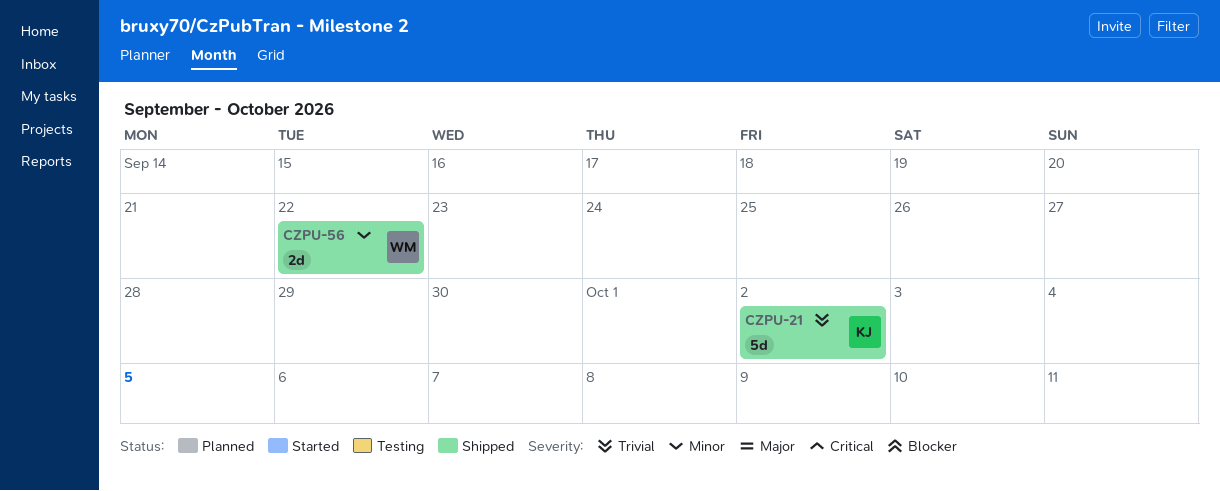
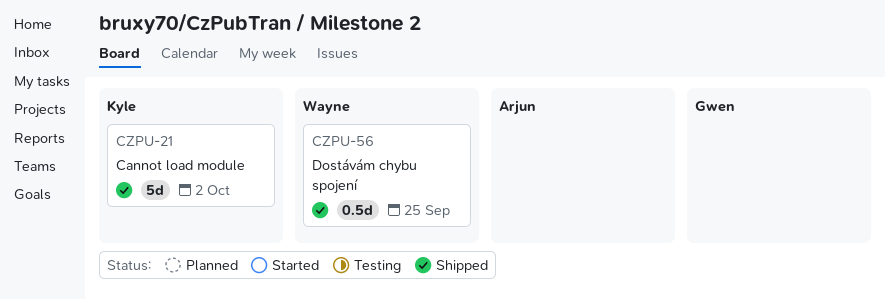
CZPU-56, estimate: 2d -> 0.5d
CZPU-56, due: Sep 22 -> Sep 25

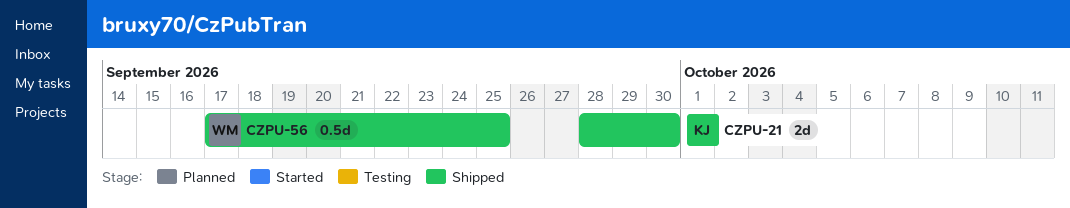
CZPU-21, estimate: 5d -> 2d
CZPU-21, due: Oct 2 -> Sep 30

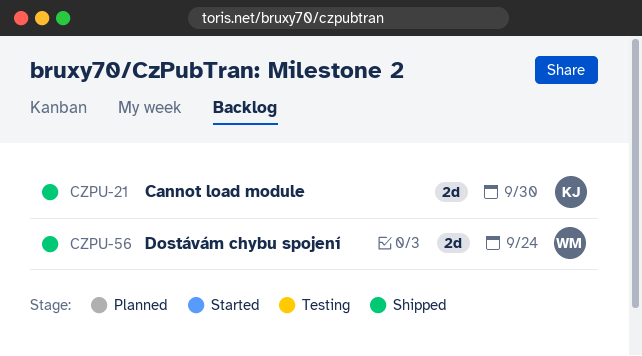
CZPU-56, estimate: 0.5d -> 2d
CZPU-56, due: Sep 25 -> Sep 24

